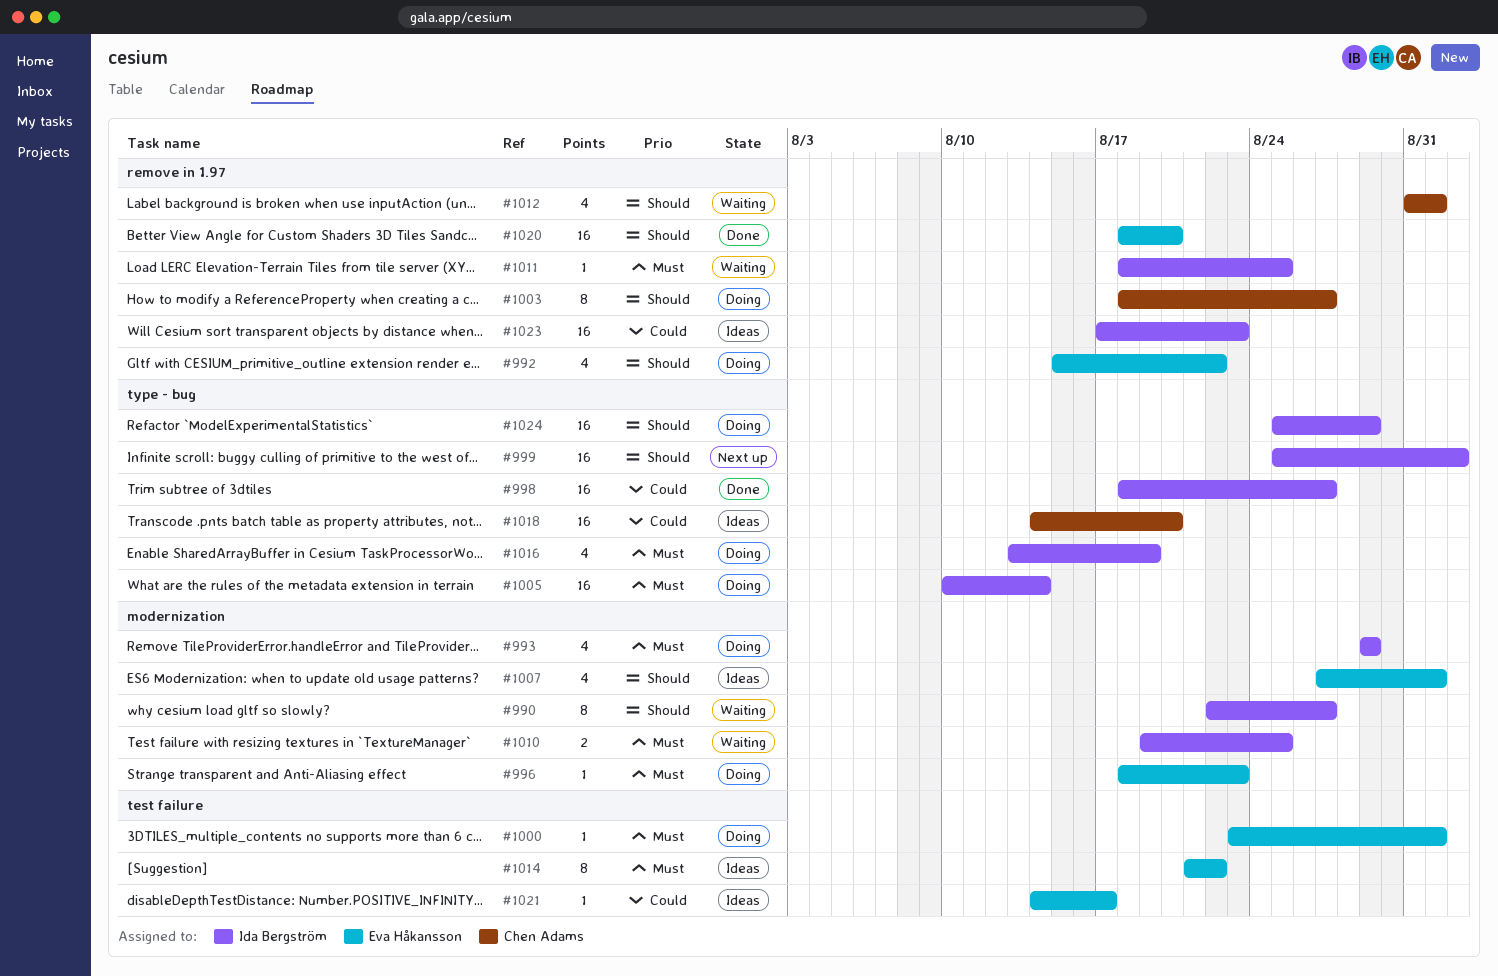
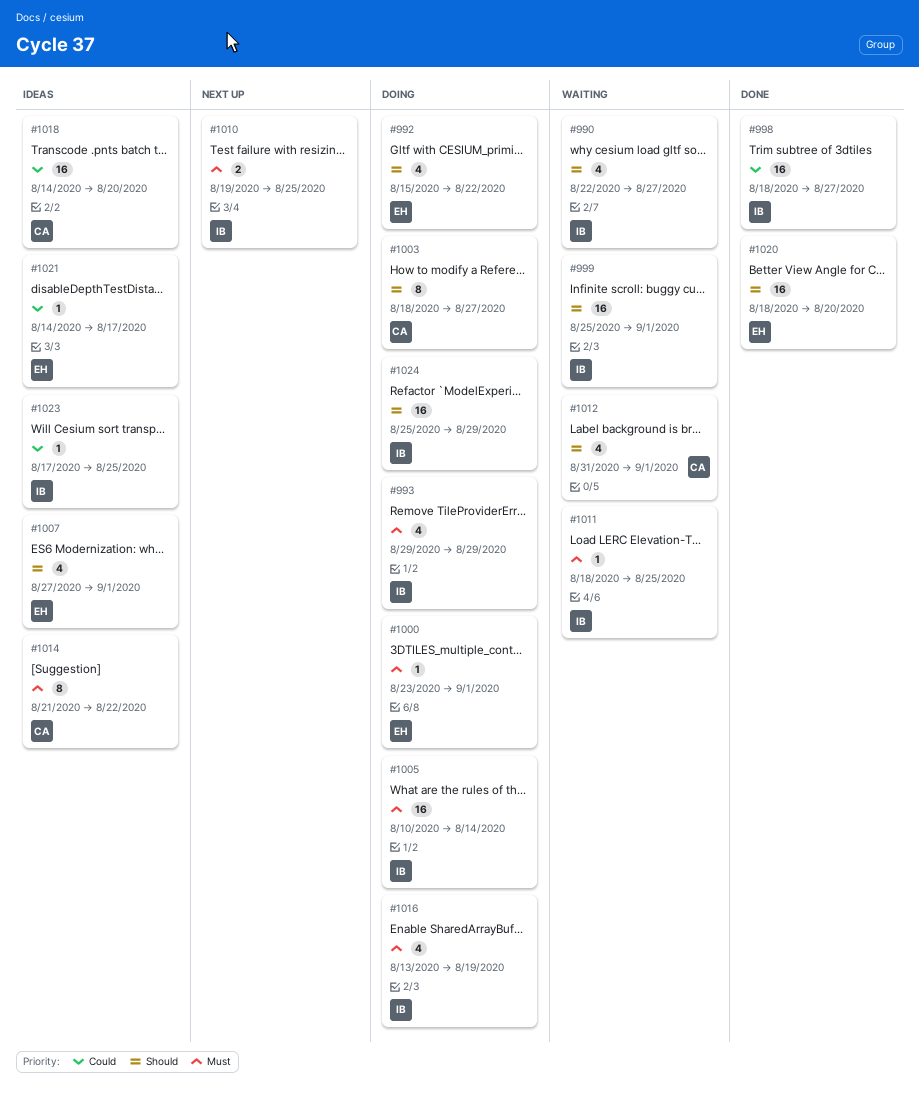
#990, estimate: 8 -> 4
#996: present -> none
#999, status: Next up -> Waiting
#999, due: Sep 2 -> Sep 1
#1010, status: Waiting -> Next up
#1014, owner: Eva Håkansson -> Chen Adams
#1023, estimate: 16 -> 1
#1023, due: Aug 23 -> Aug 25

